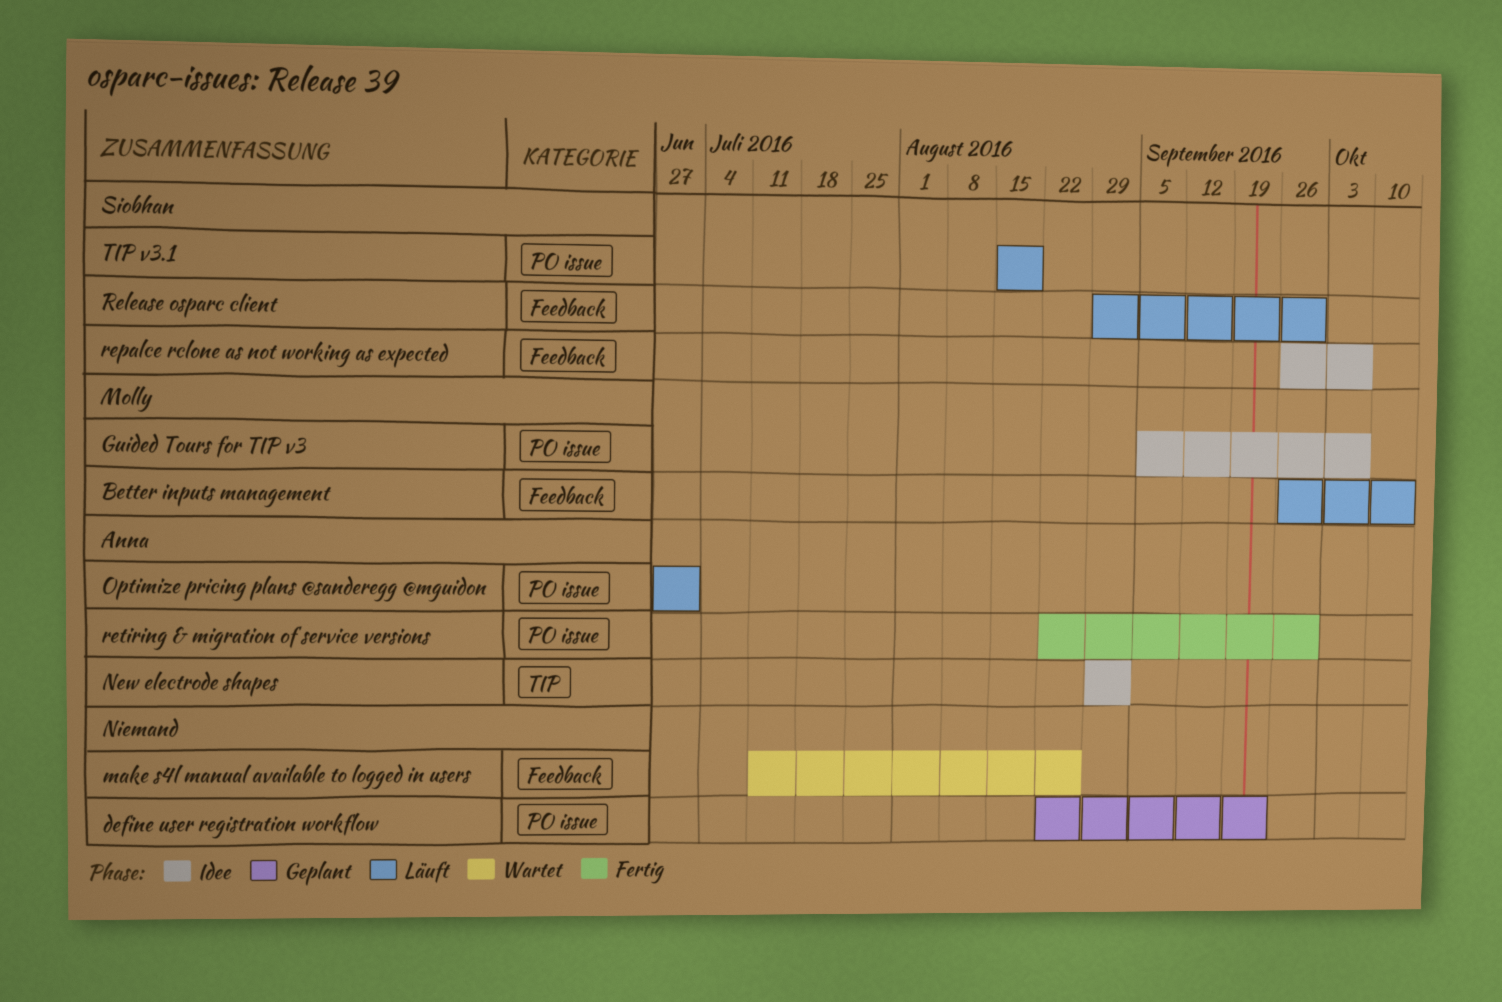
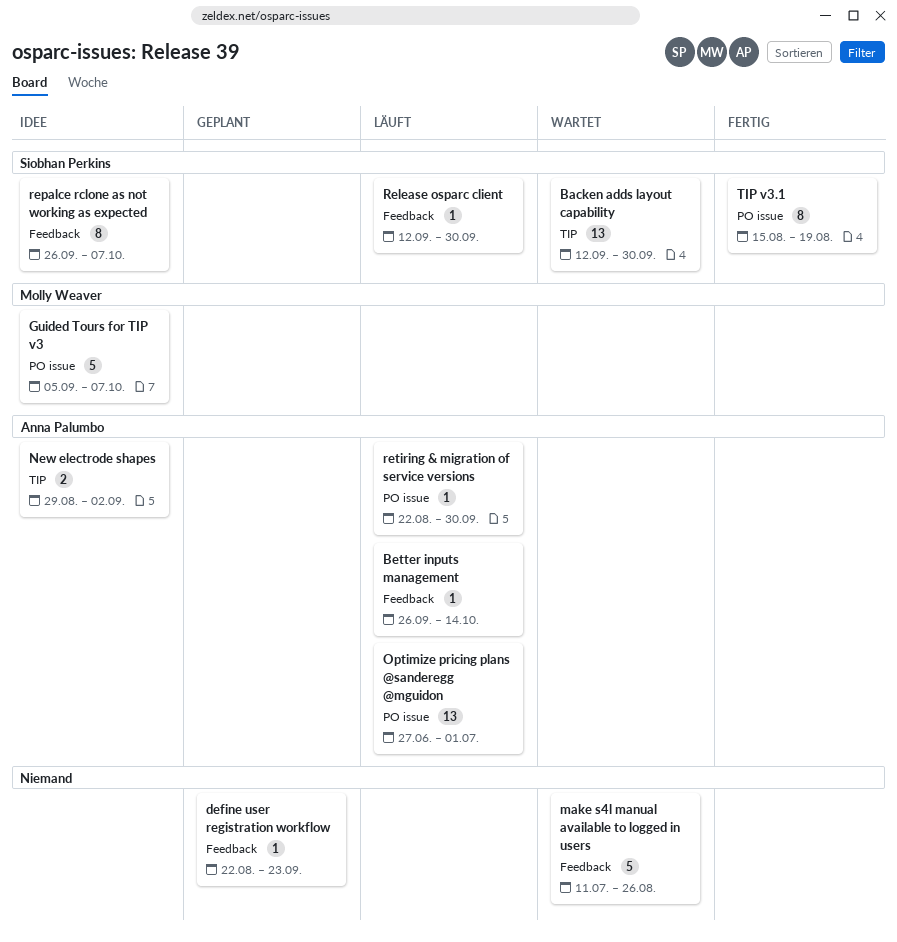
Backen adds layout capability: none -> present
Better inputs management, owner: Molly Weaver -> Anna Palumbo
define user registration workflow, label: PO issue -> Feedback
Release osparc client, start: Aug 29 -> Sep 12
retiring & migration of service versions, status: Fertig -> Läuft
TIP v3.1, status: Läuft -> Fertig

